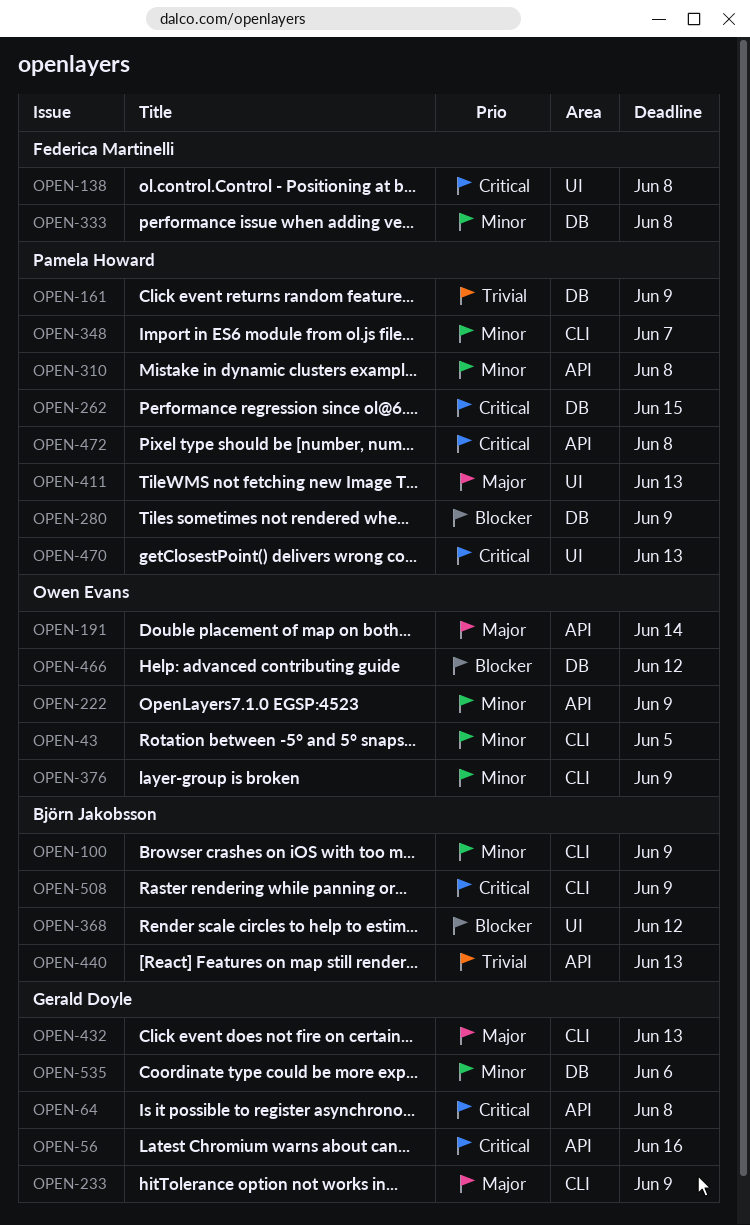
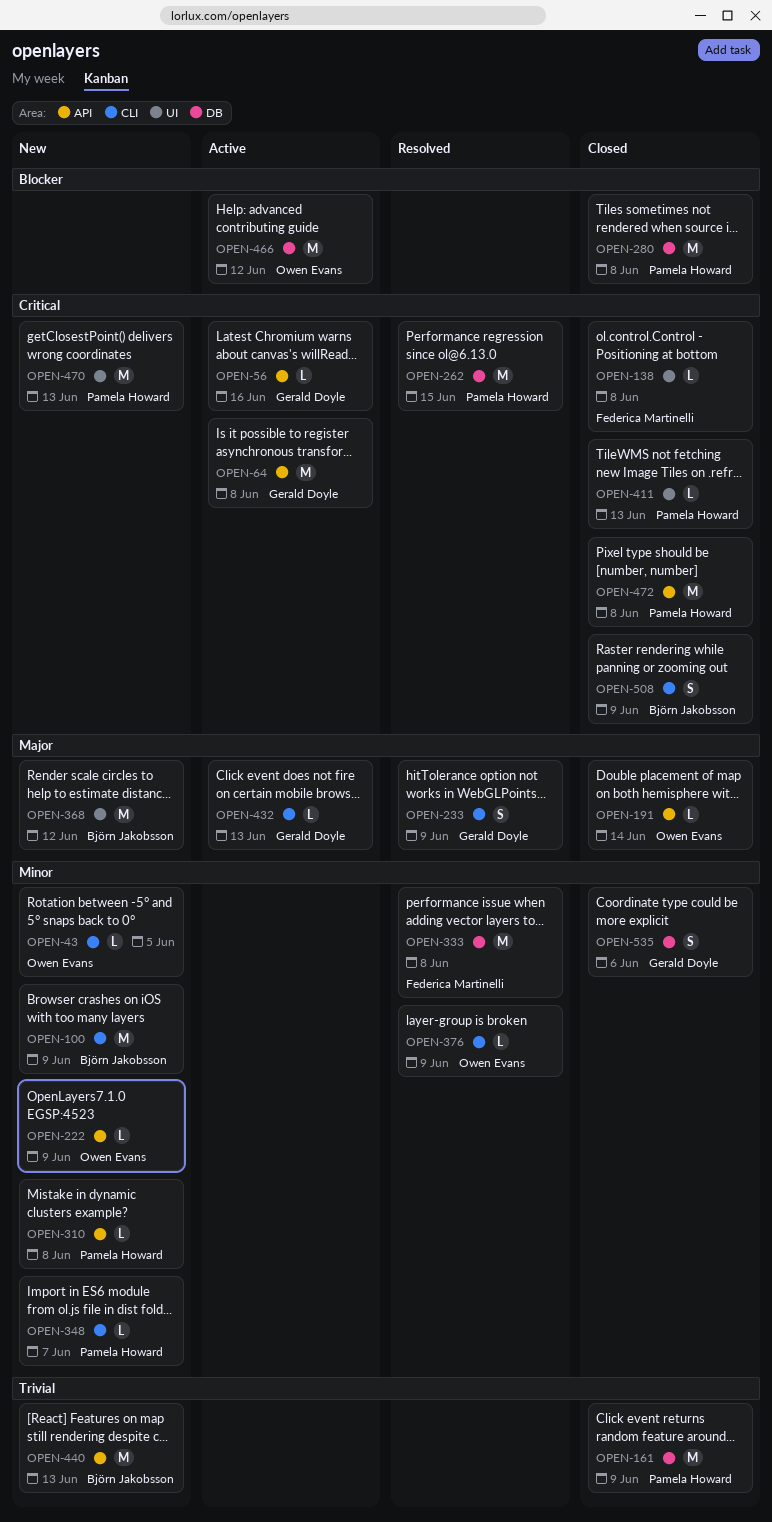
OPEN-280, due: Jun 9 -> Jun 8
OPEN-368, priority: Blocker -> Major
OPEN-411, priority: Major -> Critical

